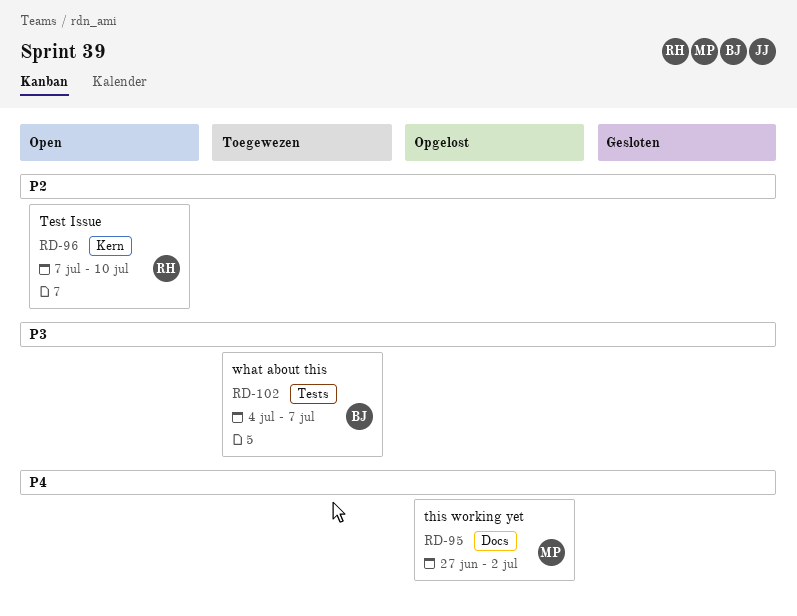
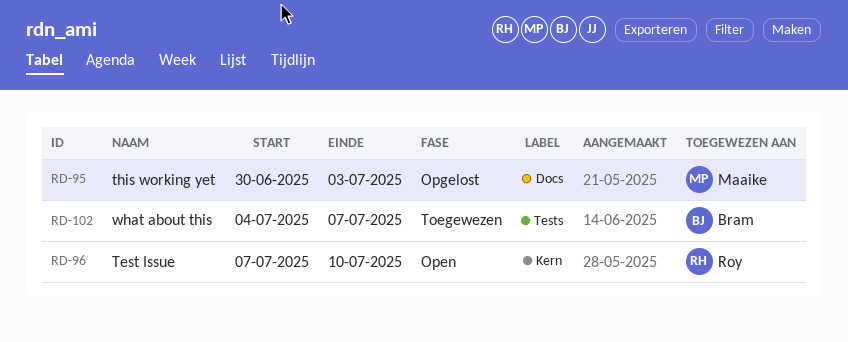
RD-95, start: Jun 27 -> Jun 30
RD-95, due: Jul 2 -> Jul 3

